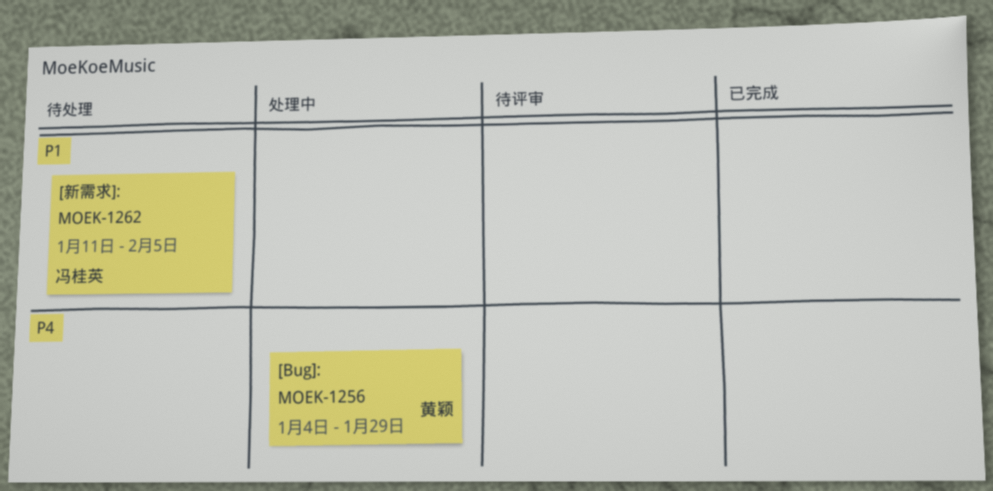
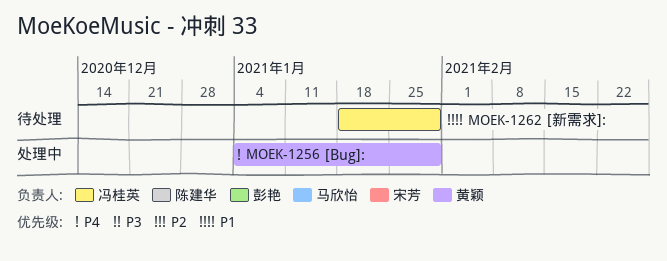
MOEK-1262, start: Jan 11 -> Jan 18
MOEK-1262, due: Feb 5 -> Jan 29

